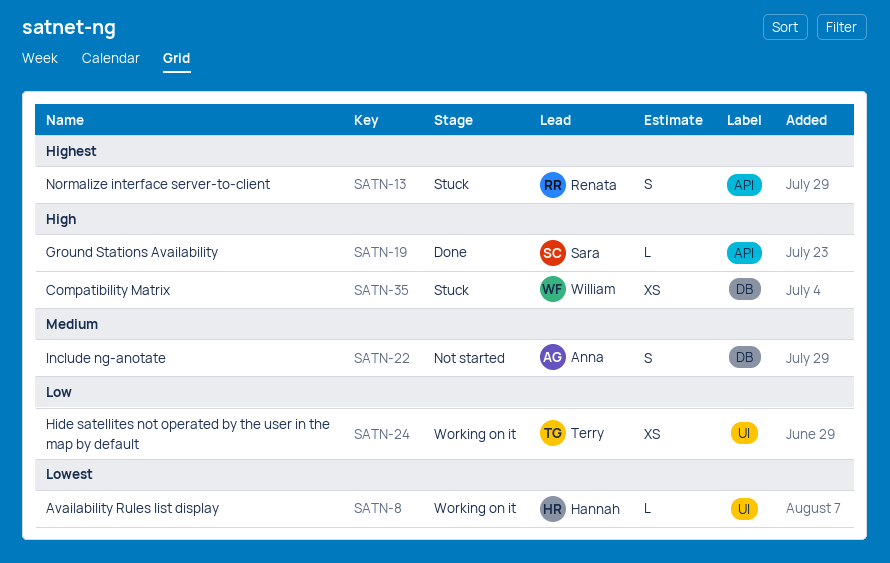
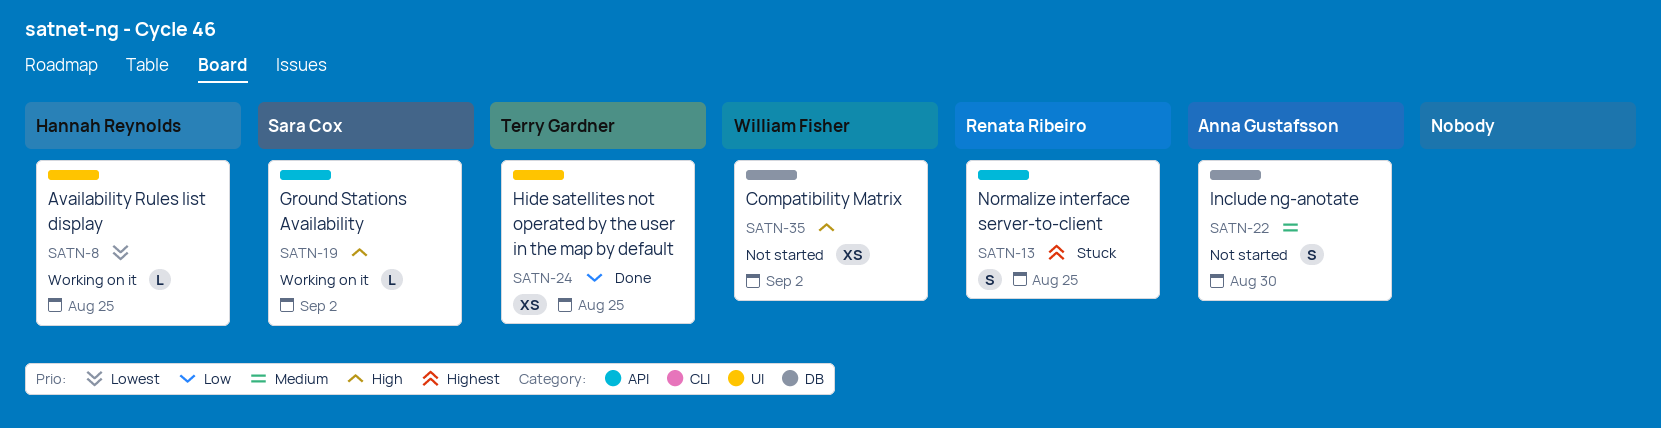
SATN-19, status: Done -> Working on it
SATN-24, status: Working on it -> Done
SATN-35, status: Stuck -> Not started

